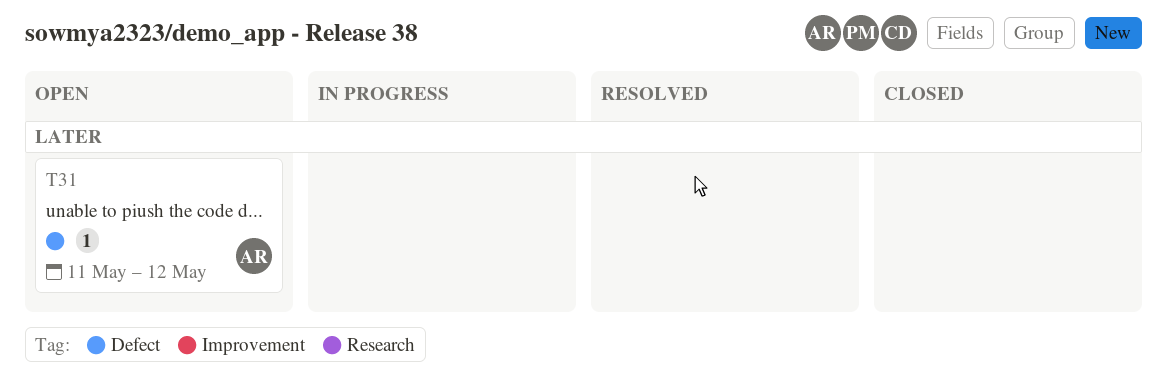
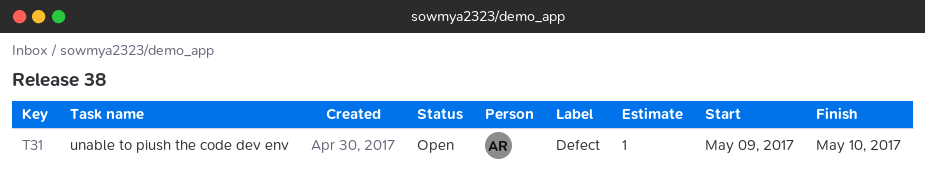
T31, start: May 11 -> May 9
T31, due: May 12 -> May 10

